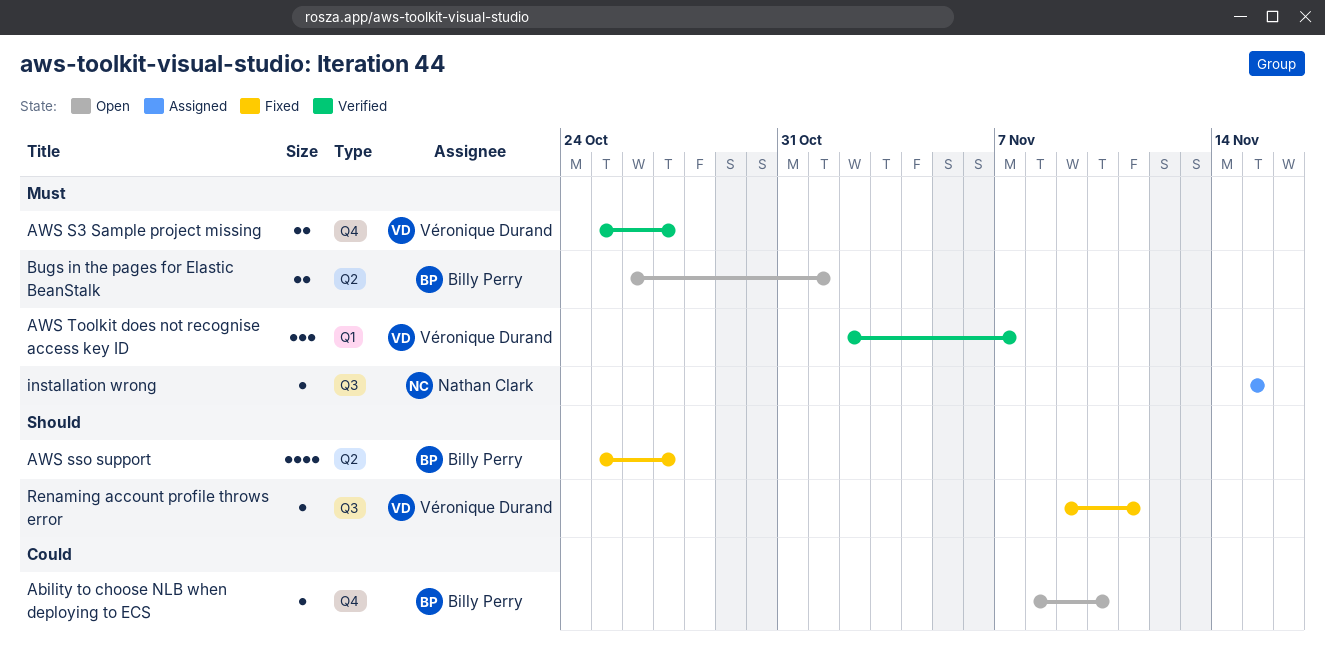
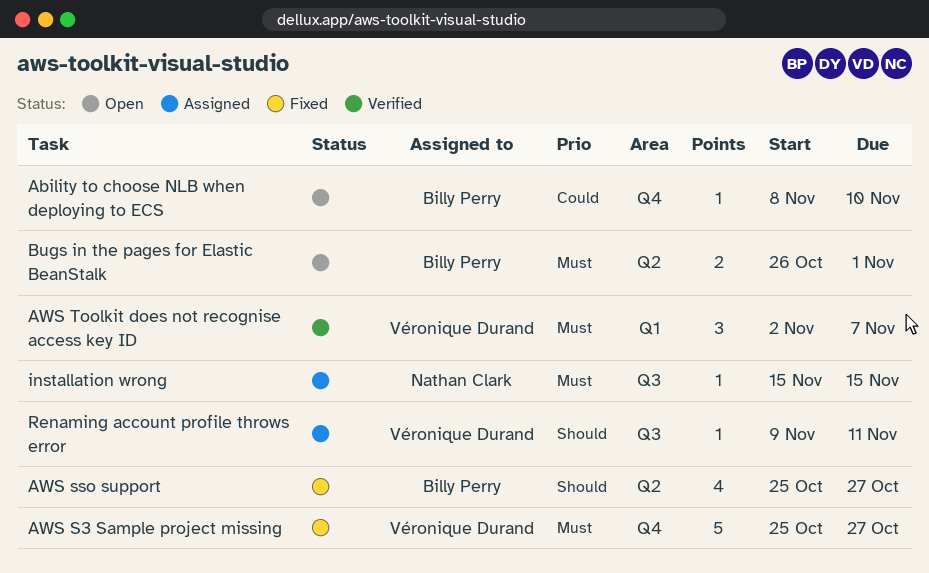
AWS S3 Sample project missing, status: Verified -> Fixed
AWS S3 Sample project missing, estimate: 2 -> 5
Renaming account profile throws error, status: Fixed -> Assigned

